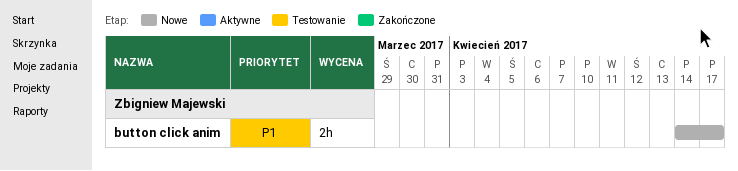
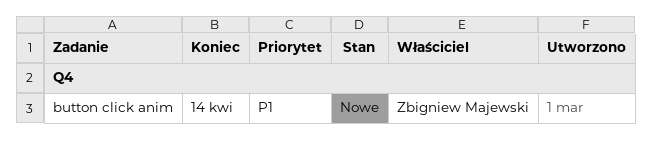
button click anim, due: Apr 17 -> Apr 14

